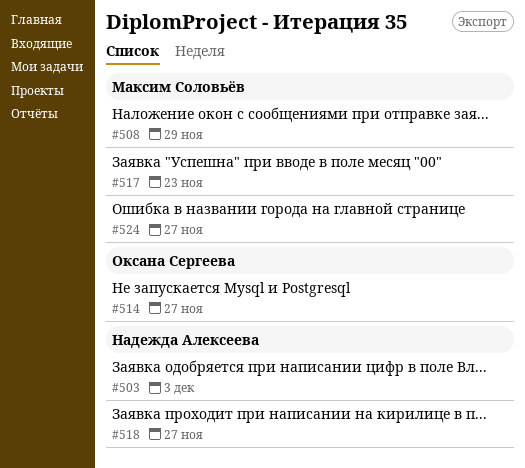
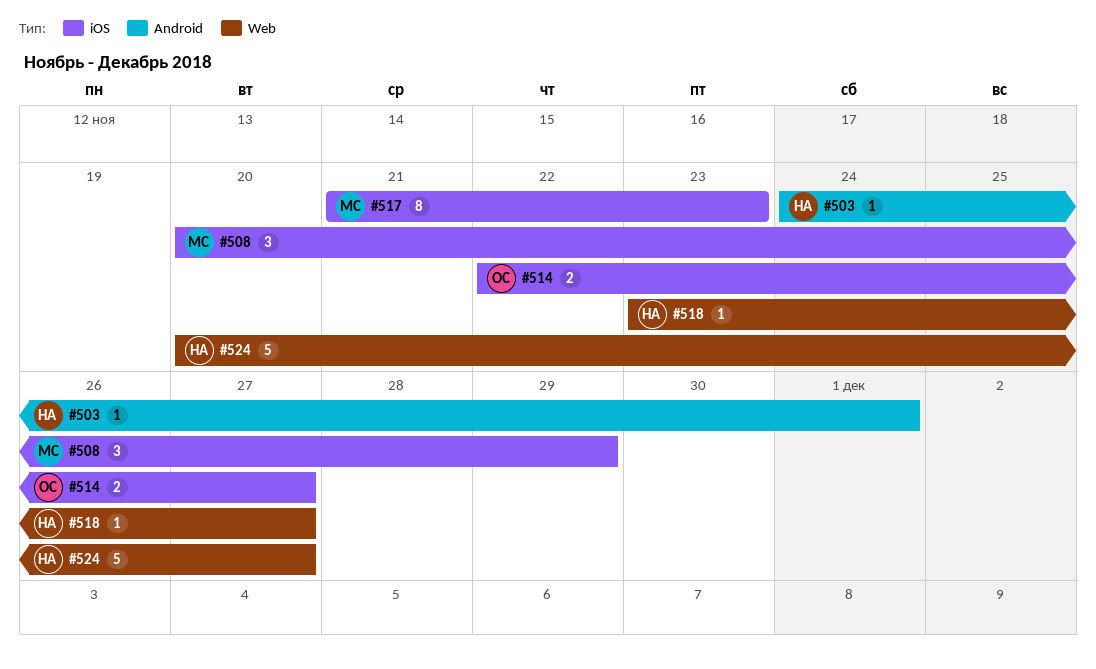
#503, due: Dec 3 -> Dec 1
#524, owner: Максим Соловьёв -> Надежда Алексеева

